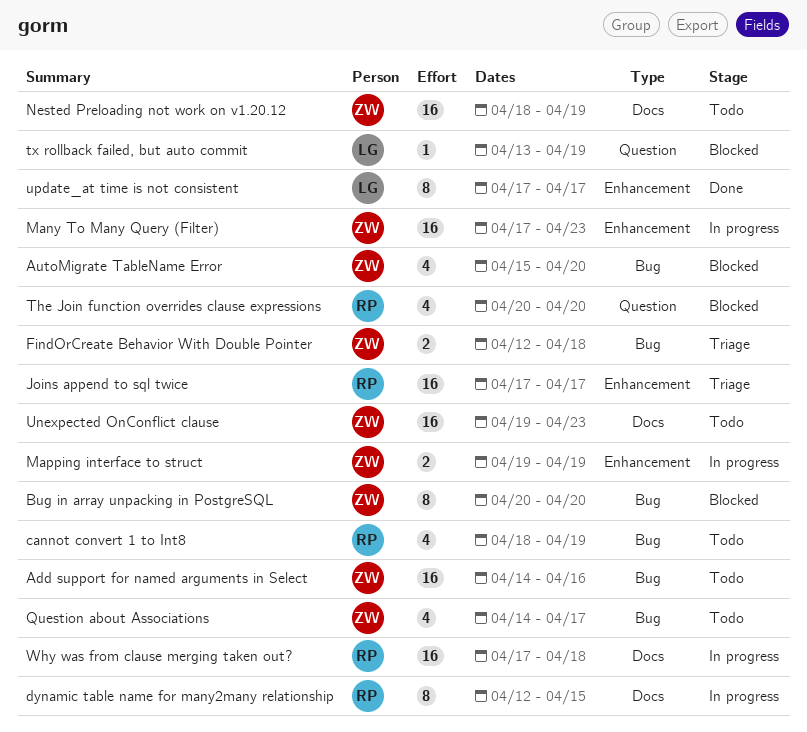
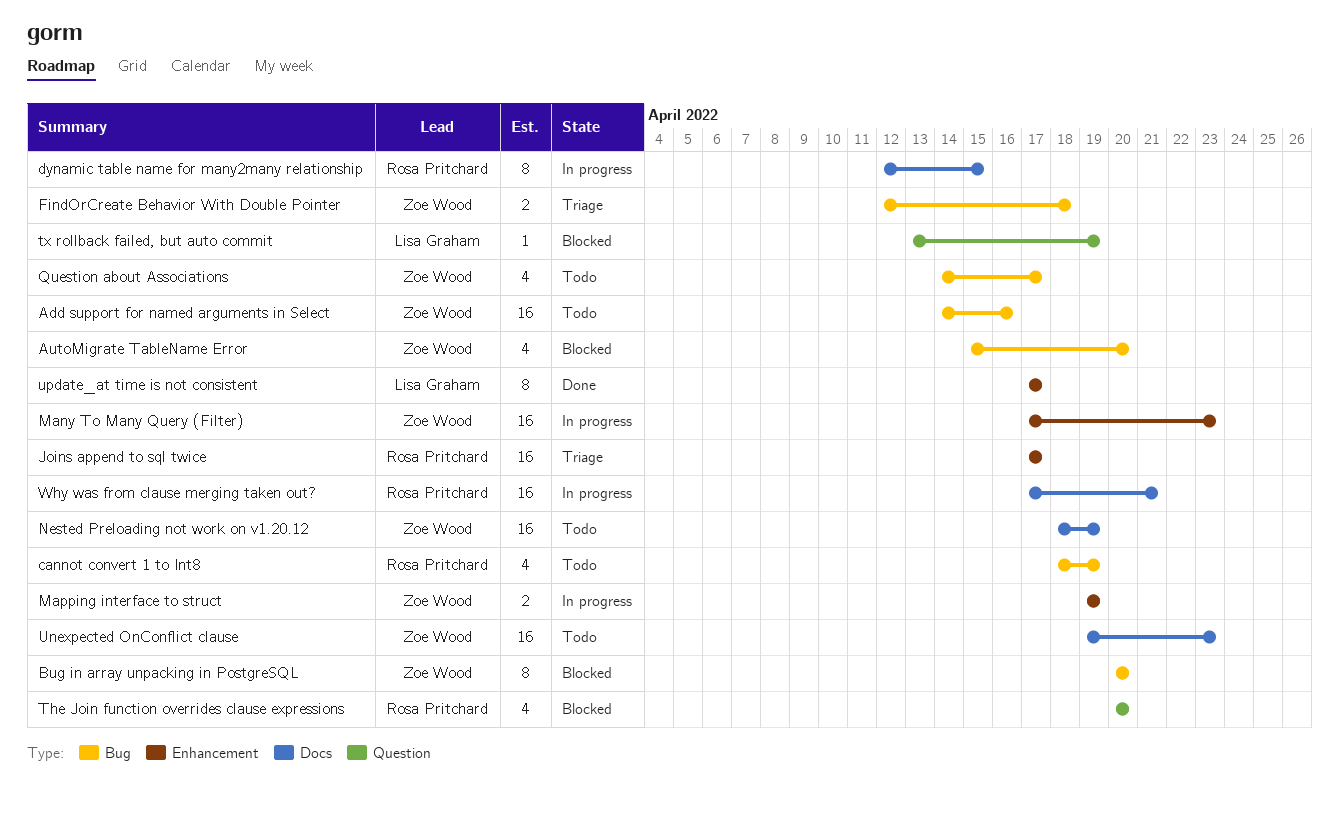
Why was from clause merging taken out?, due: Apr 18 -> Apr 21

